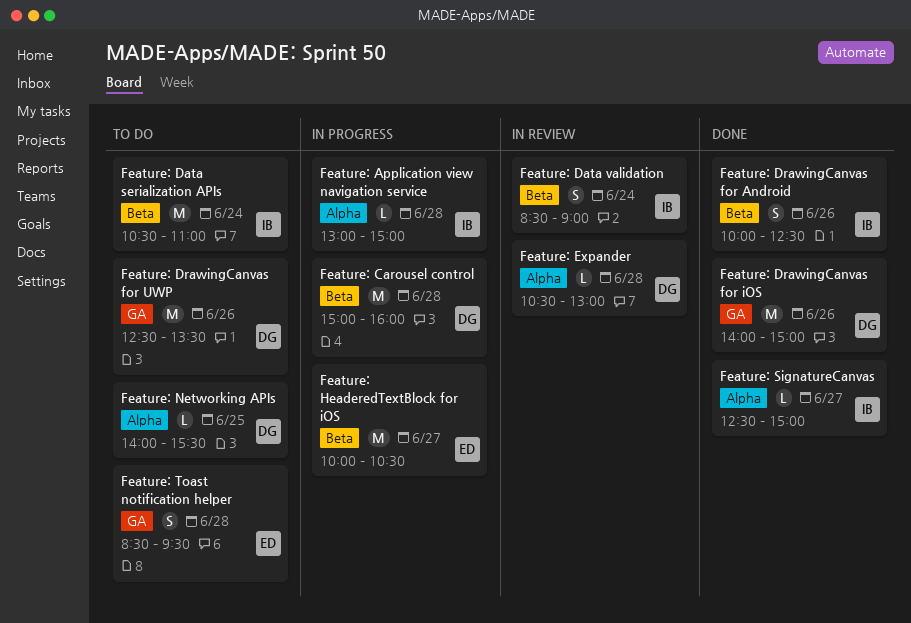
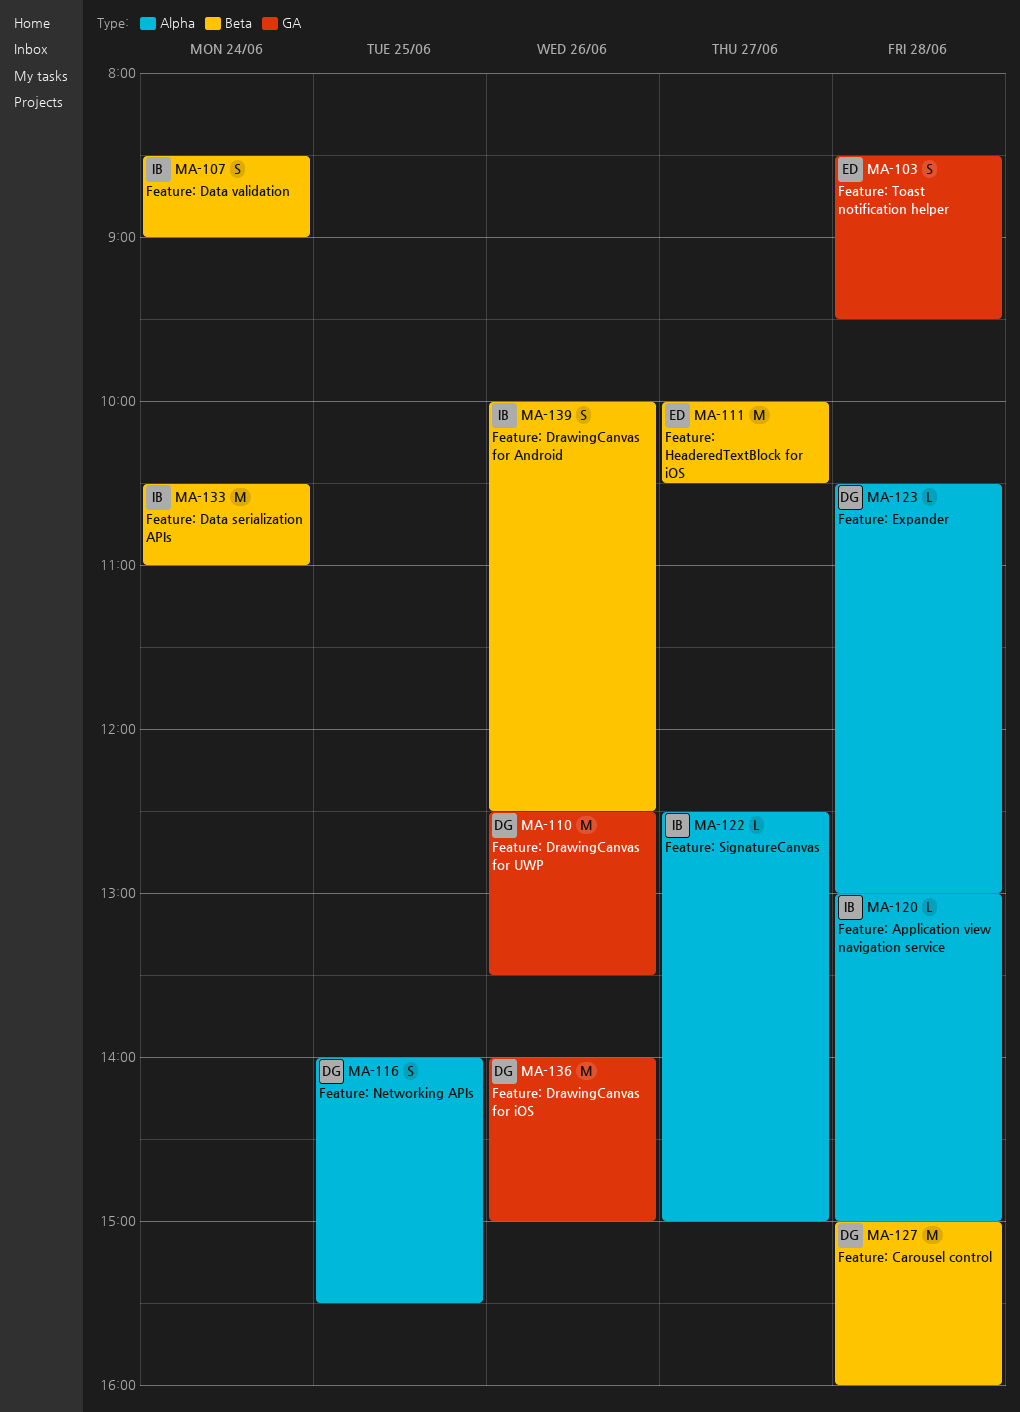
Feature: Networking APIs, estimate: L -> S

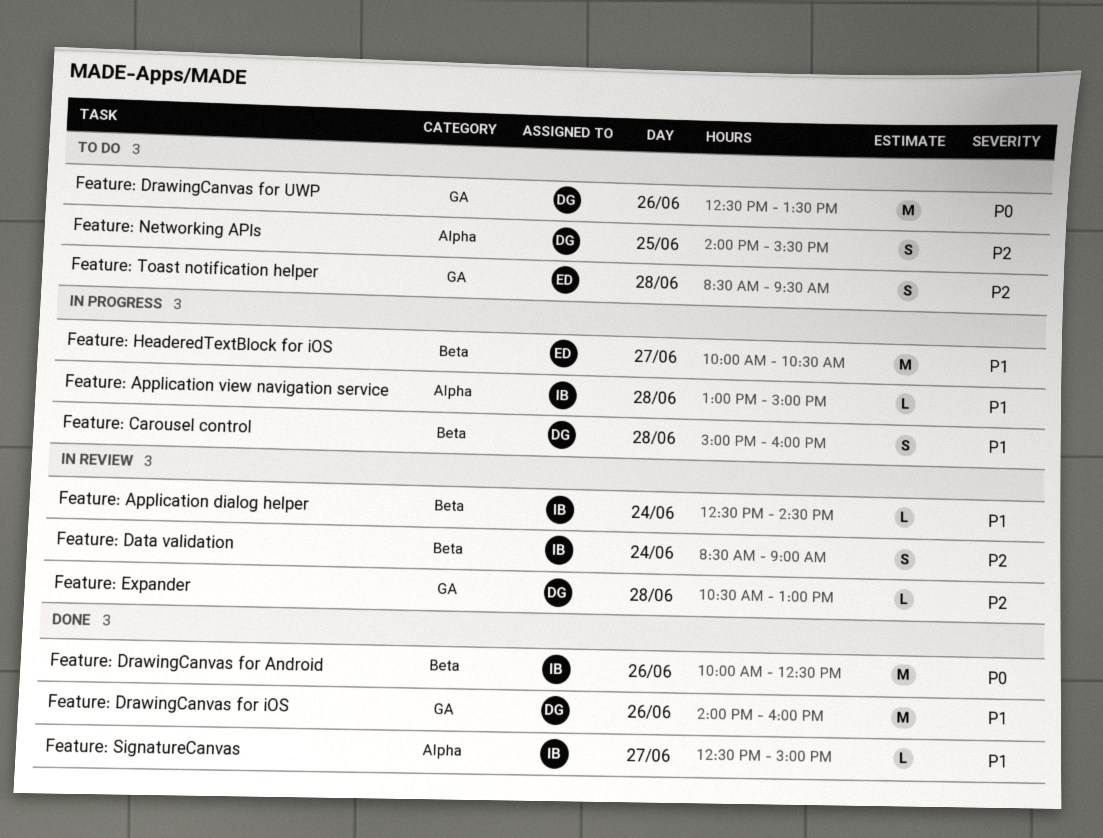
Feature: Application dialog helper: none -> present
Feature: Carousel control, estimate: M -> S
Feature: Data serialization APIs: present -> none
Feature: DrawingCanvas for Android, estimate: S -> M
Feature: DrawingCanvas for iOS, ends: 15:00 -> 16:00
Feature: Expander, label: Alpha -> GA

